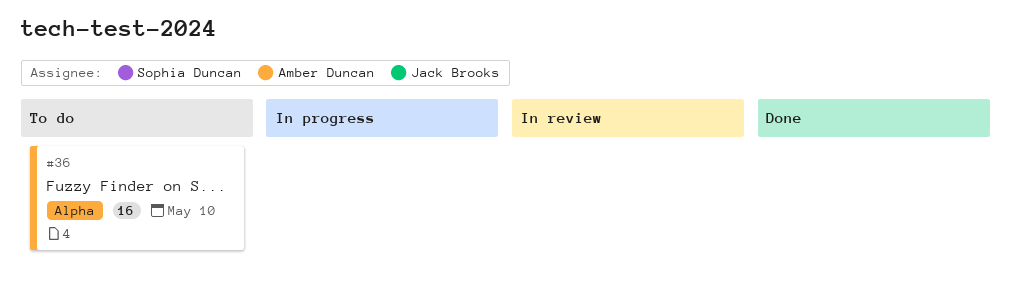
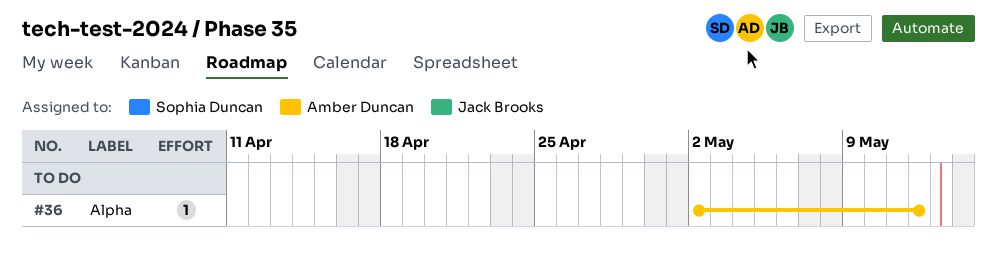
#36, estimate: 16 -> 1
#36, due: May 10 -> May 12

